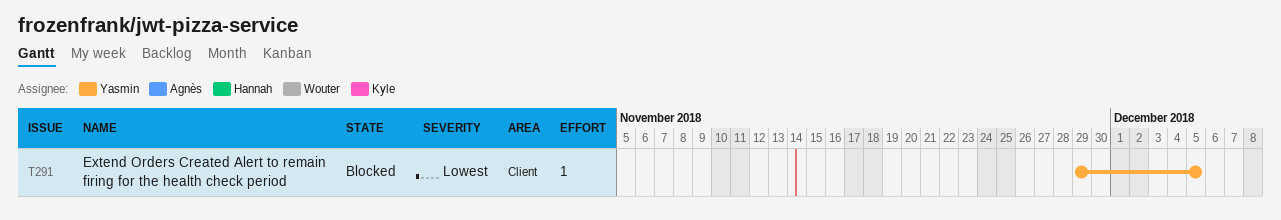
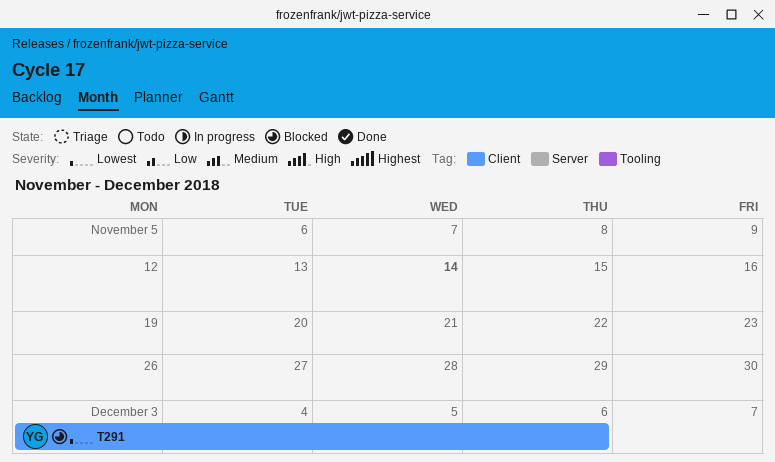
T291, start: Nov 29 -> Dec 3
T291, due: Dec 5 -> Dec 6

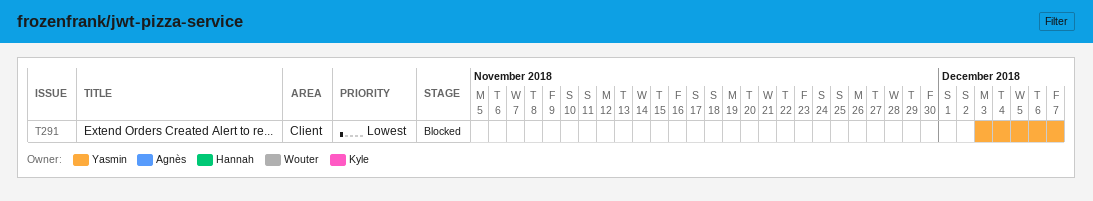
T291, due: Dec 6 -> Dec 7

